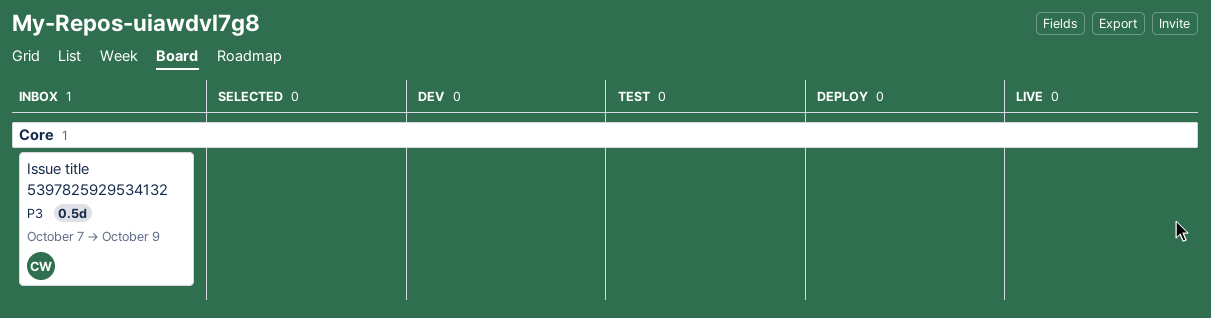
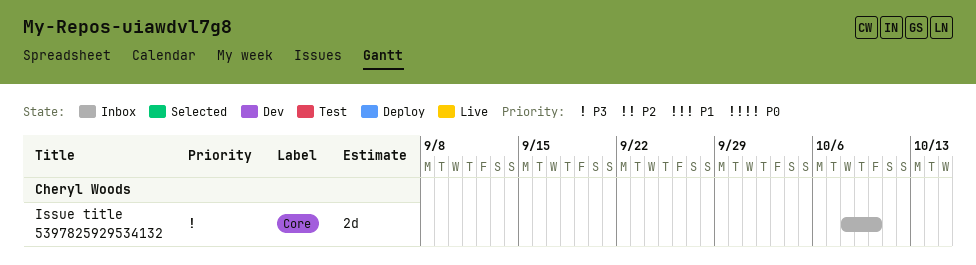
Issue title 5397825929534132, estimate: 0.5d -> 2d
Issue title 5397825929534132, start: Oct 7 -> Oct 8
Issue title 5397825929534132, due: Oct 9 -> Oct 10

